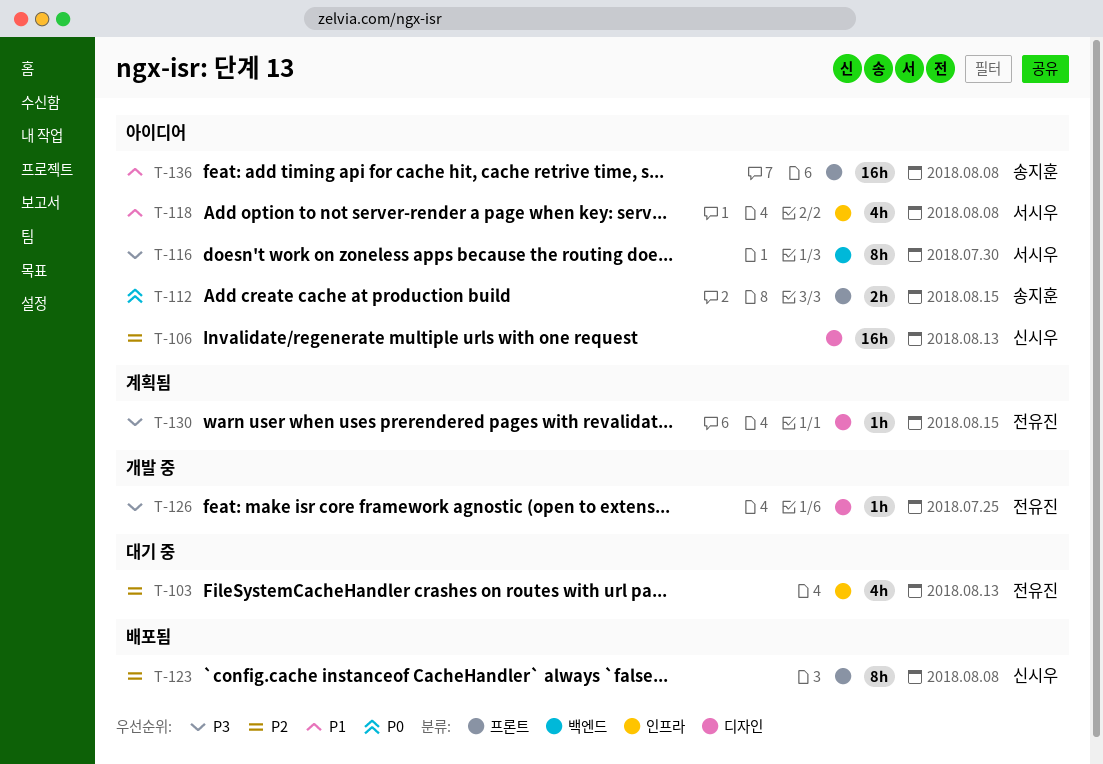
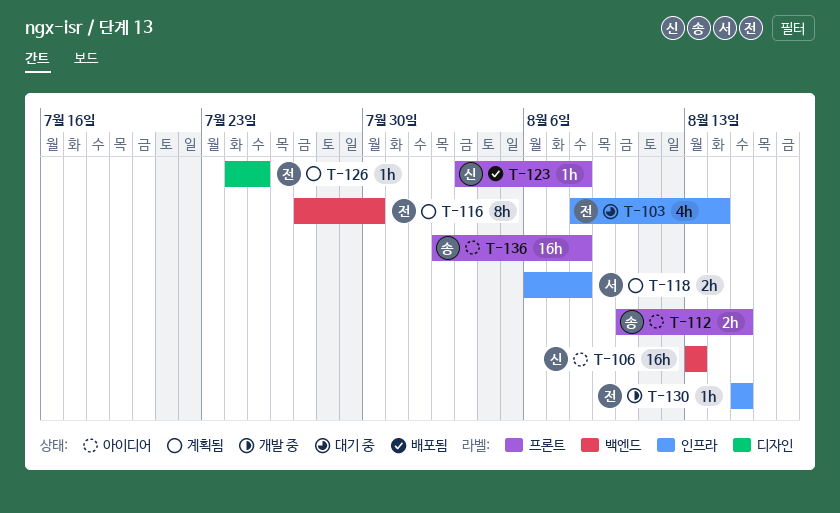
T-103, due: Aug 13 -> Aug 14
T-106, label: 디자인 -> 백엔드
T-116, status: 아이디어 -> 계획됨
T-116, owner: 서시우 -> 전유진
T-118, status: 아이디어 -> 계획됨
T-118, estimate: 4h -> 2h
T-123, estimate: 8h -> 1h
T-126, status: 개발 중 -> 계획됨
T-130, status: 계획됨 -> 개발 중
T-130, label: 디자인 -> 인프라

